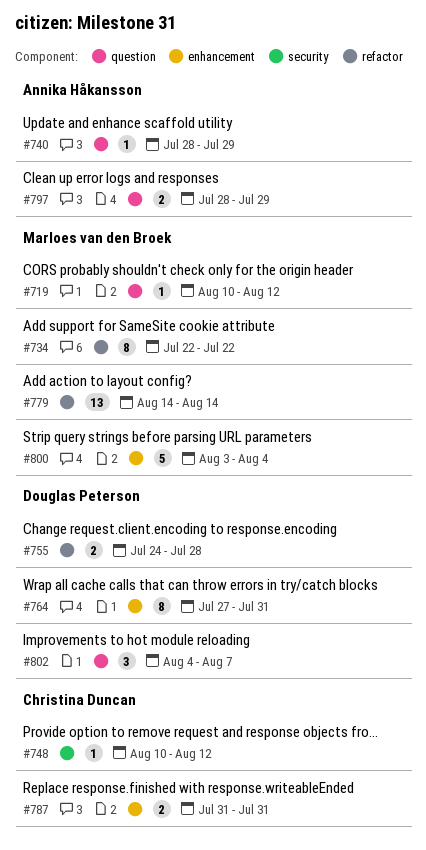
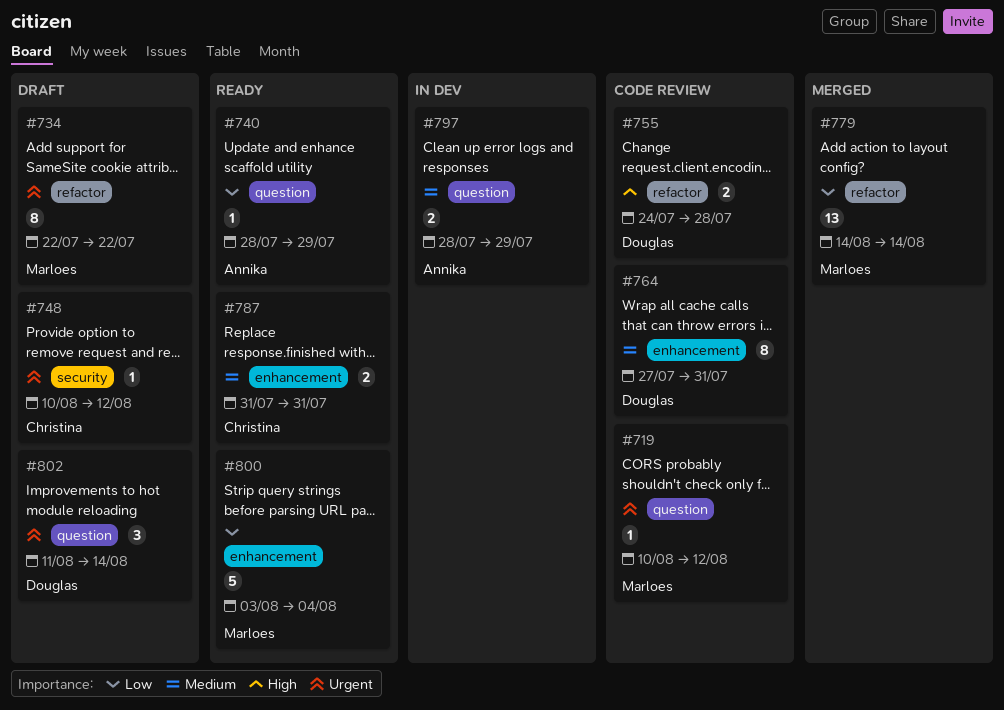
#802, start: Aug 4 -> Aug 11
#802, due: Aug 7 -> Aug 14

